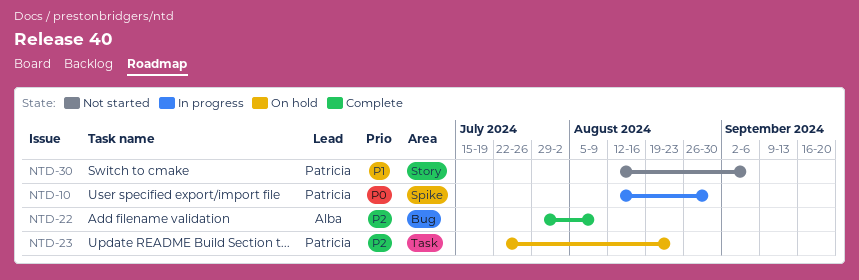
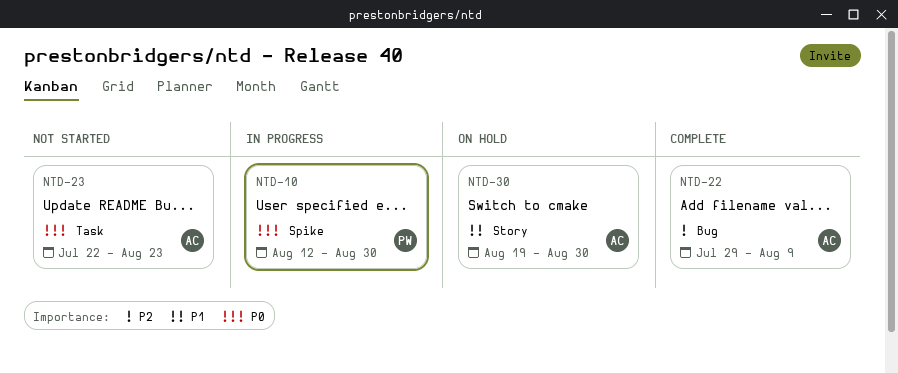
NTD-23, status: On hold -> Not started
NTD-23, owner: Patricia -> Alba
NTD-23, priority: P2 -> P0
NTD-30, status: Not started -> On hold
NTD-30, owner: Patricia -> Alba
NTD-30, start: Aug 12 -> Aug 19
NTD-30, due: Sep 6 -> Aug 30

